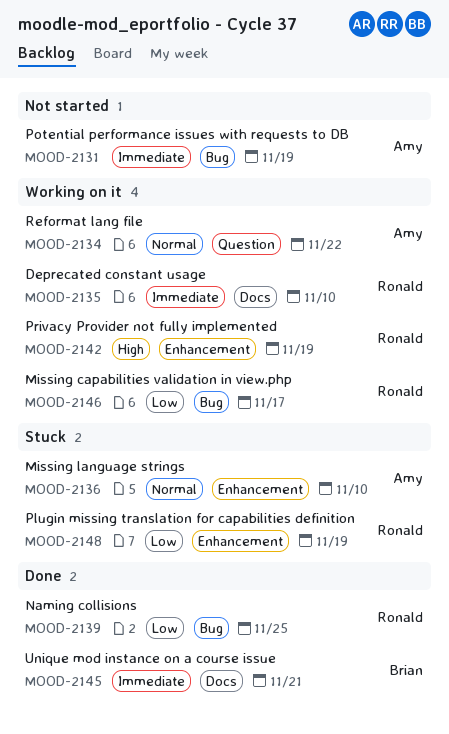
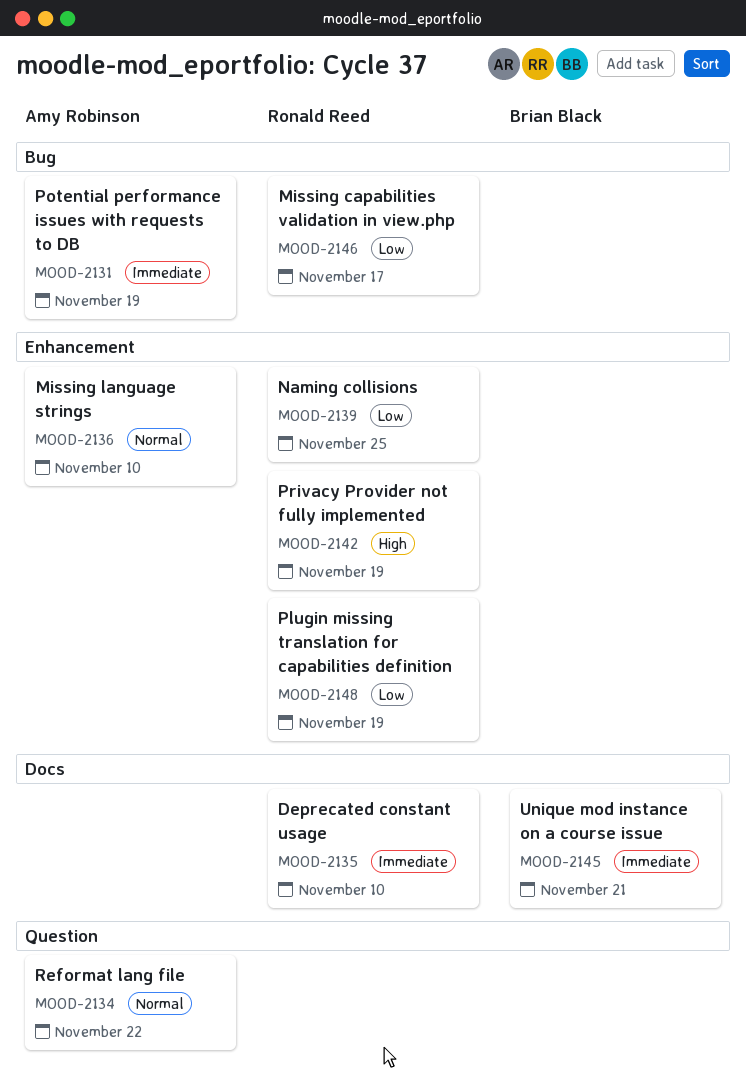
MOOD-2139, label: Bug -> Enhancement

